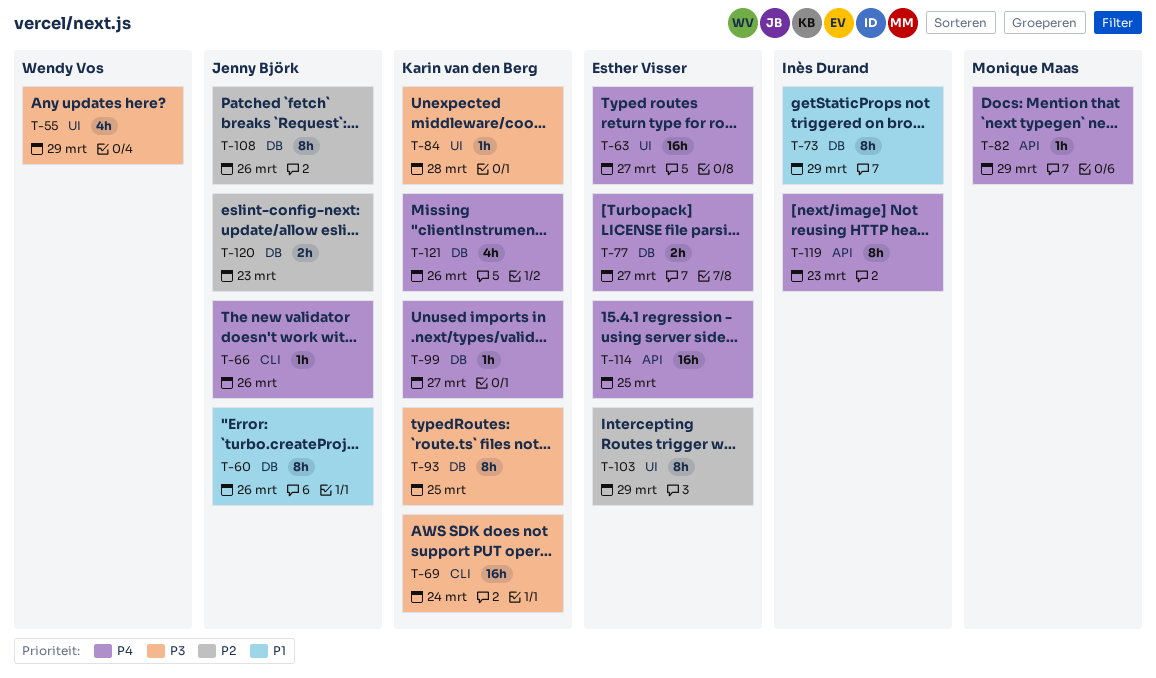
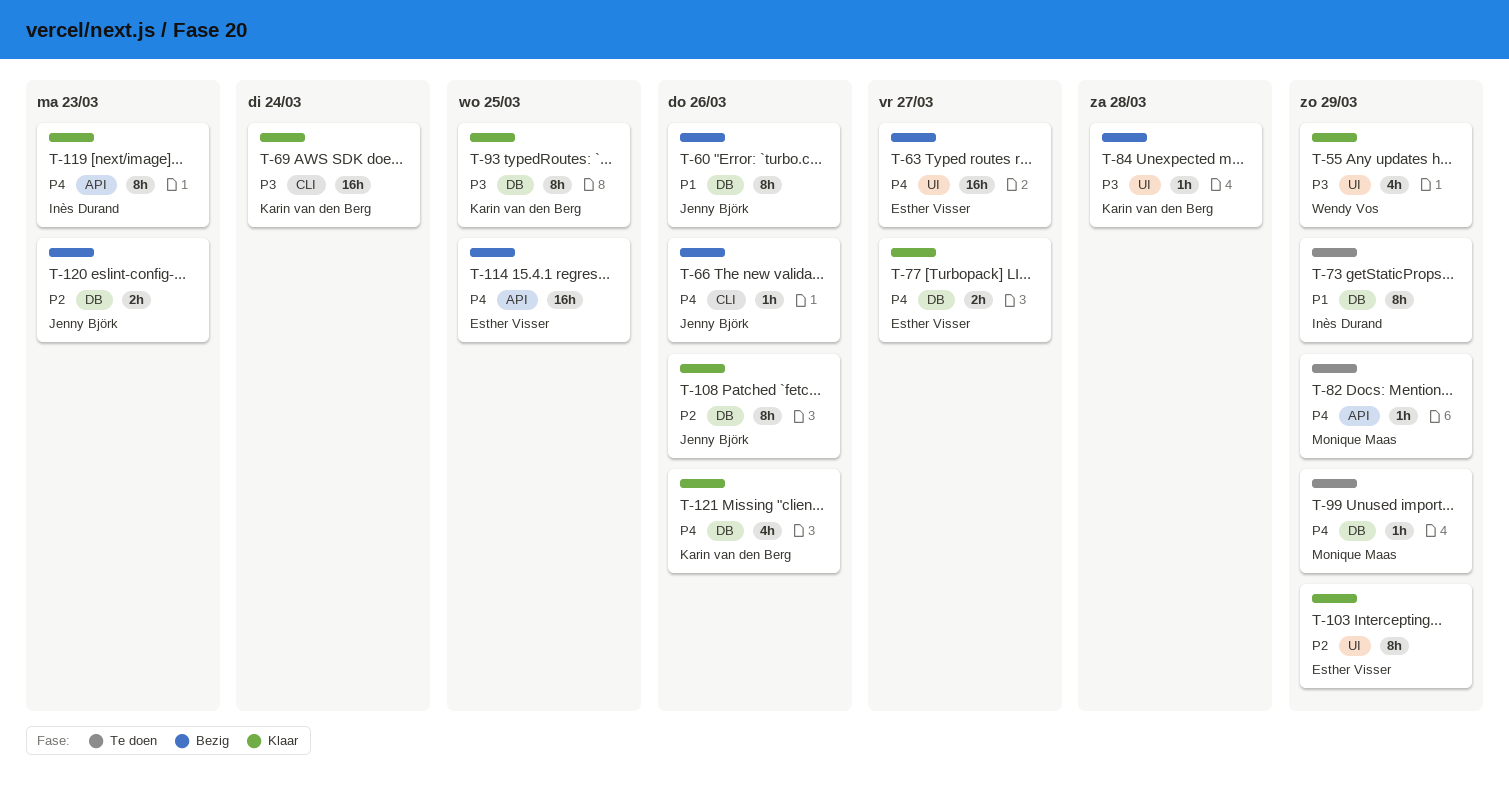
T-99, owner: Karin van den Berg -> Monique Maas
T-99, due: Mar 27 -> Mar 29

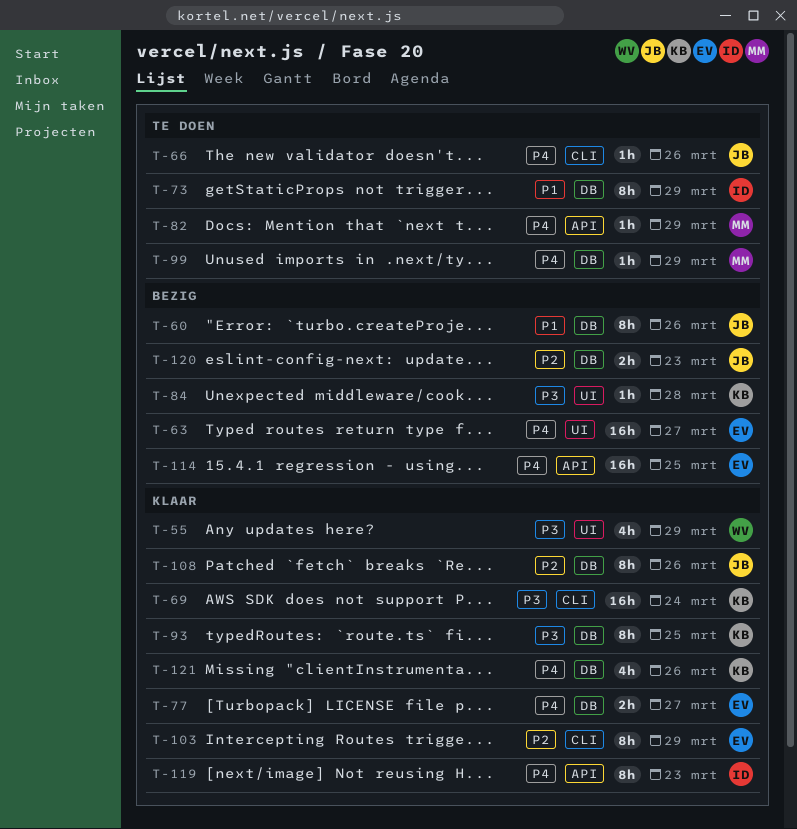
T-66, status: Bezig -> Te doen
T-103, label: UI -> CLI

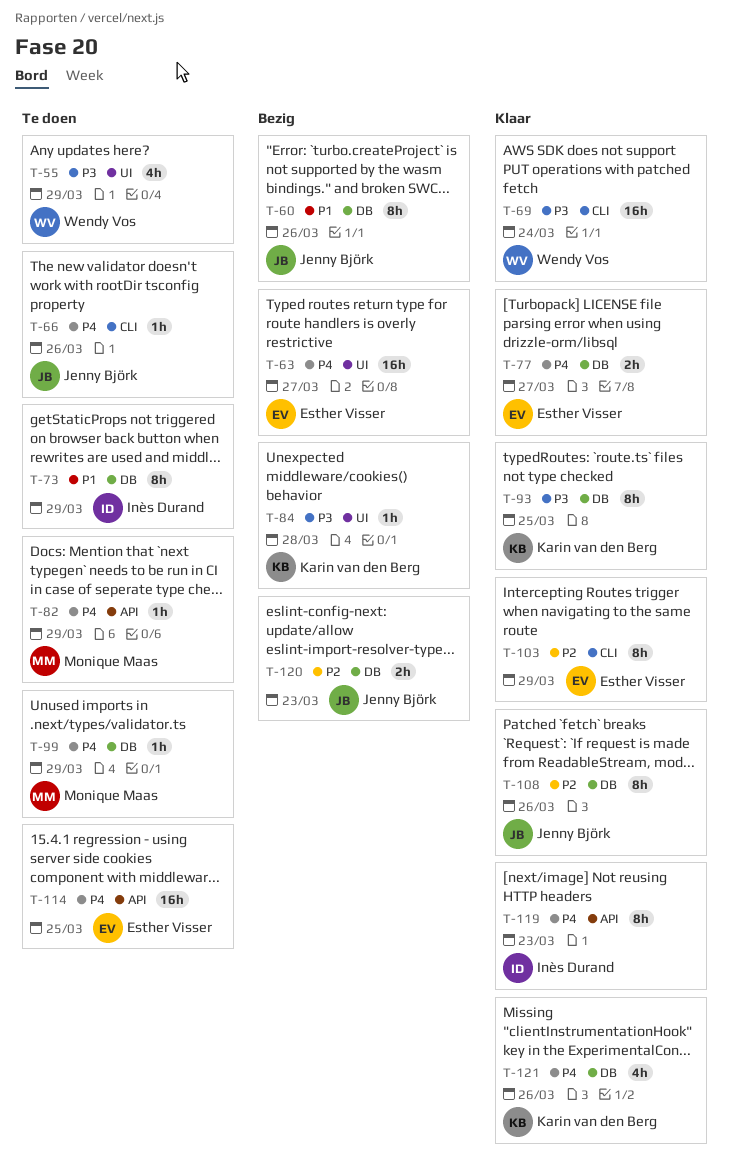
T-55, status: Klaar -> Te doen
T-69, owner: Karin van den Berg -> Wendy Vos
T-114, status: Bezig -> Te doen

